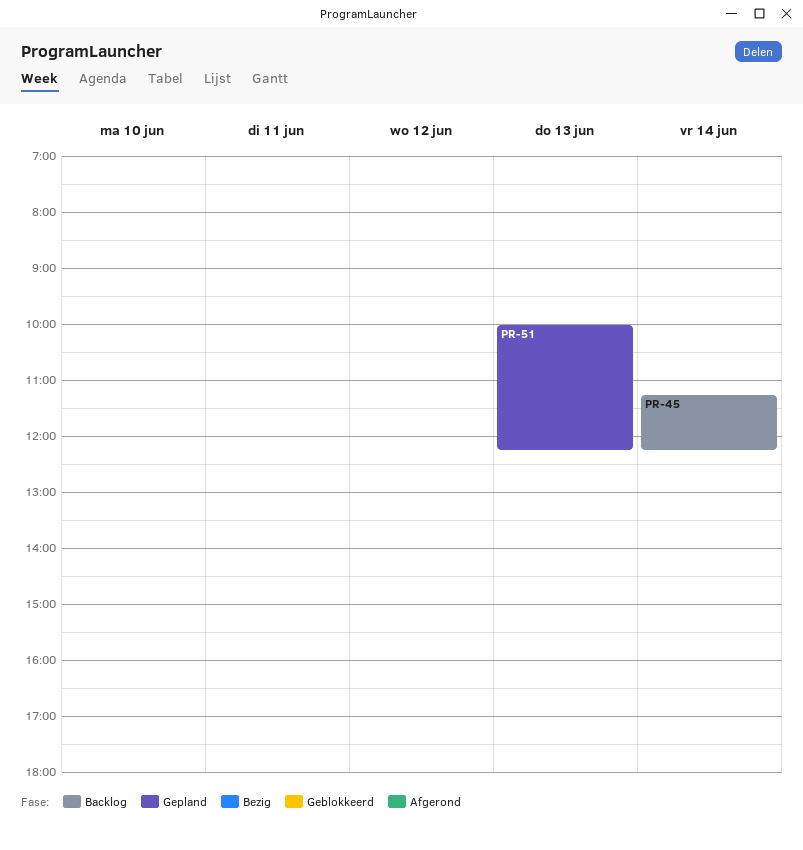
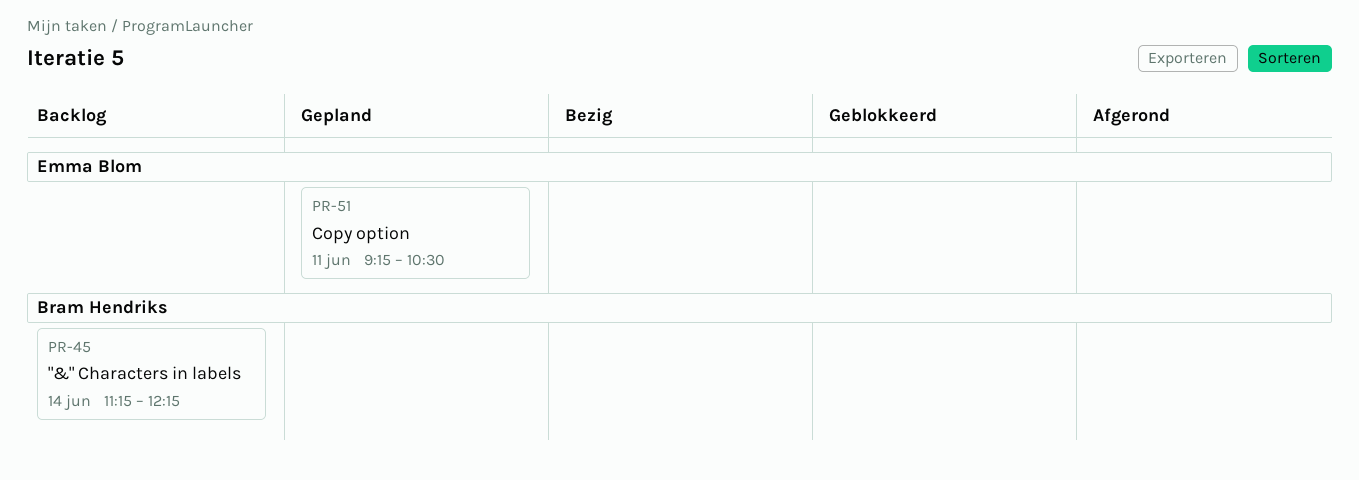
PR-51, day: Jun 13 -> Jun 11
PR-51, begins: 10:00 -> 09:15
PR-51, ends: 12:15 -> 10:30

